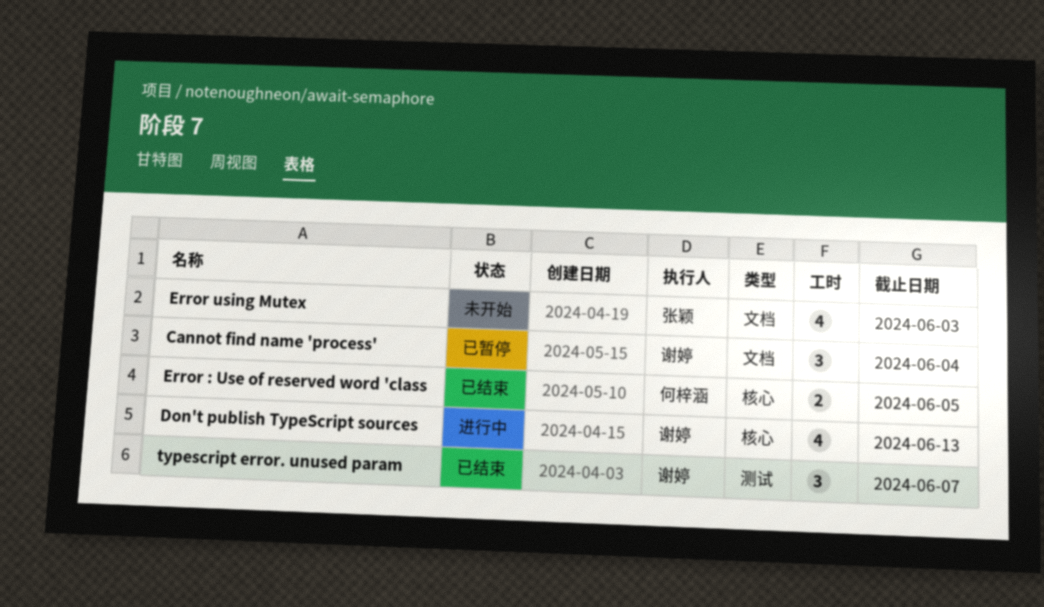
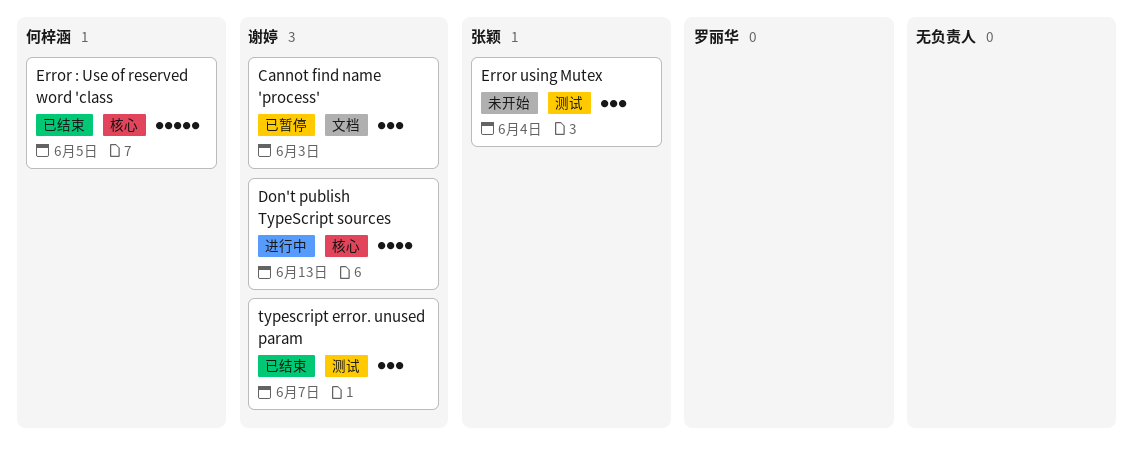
Cannot find name 'process', due: Jun 4 -> Jun 3
Error : Use of reserved word 'class, estimate: 2 -> 5
Error using Mutex, label: 文档 -> 测试
Error using Mutex, estimate: 4 -> 3
Error using Mutex, due: Jun 3 -> Jun 4

